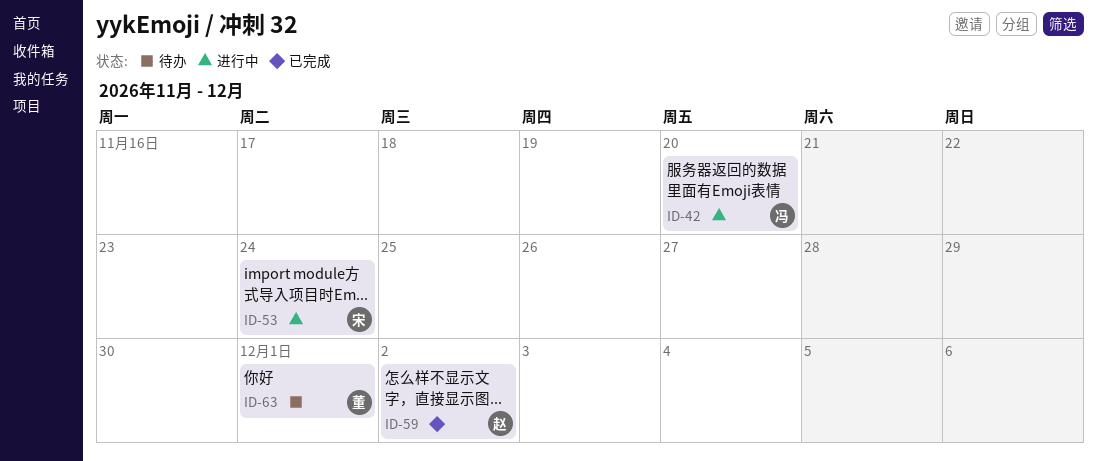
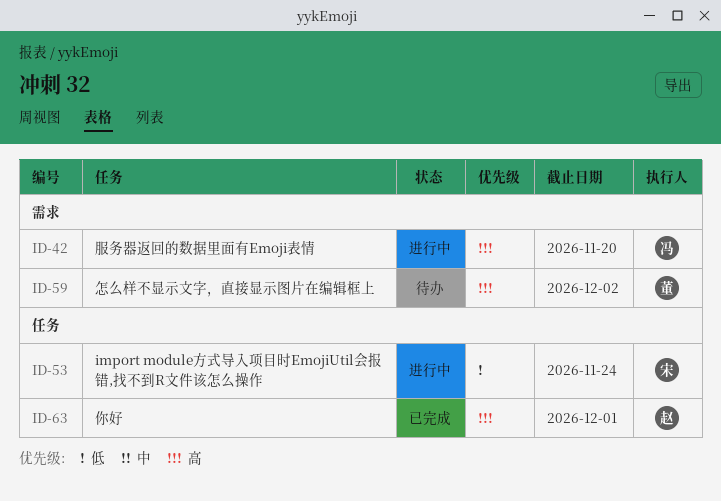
ID-59, status: 已完成 -> 待办
ID-59, owner: 赵 -> 董
ID-63, status: 待办 -> 已完成
ID-63, owner: 董 -> 赵

